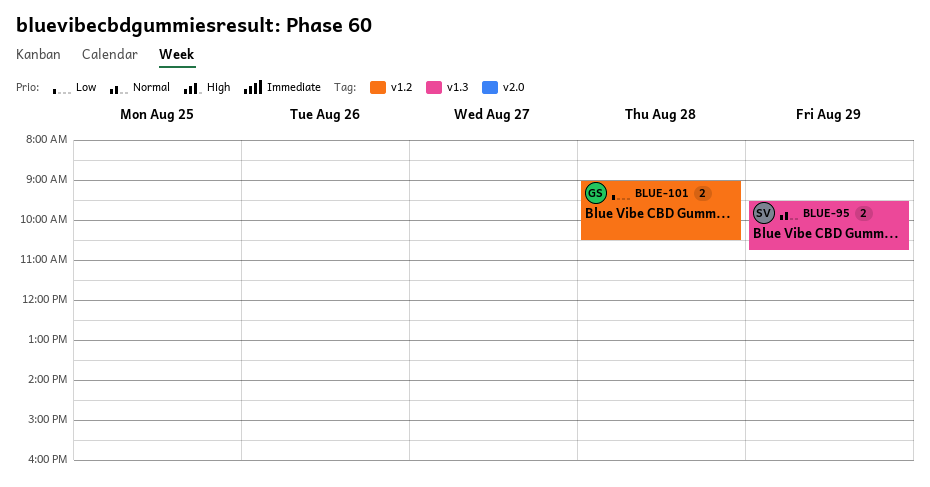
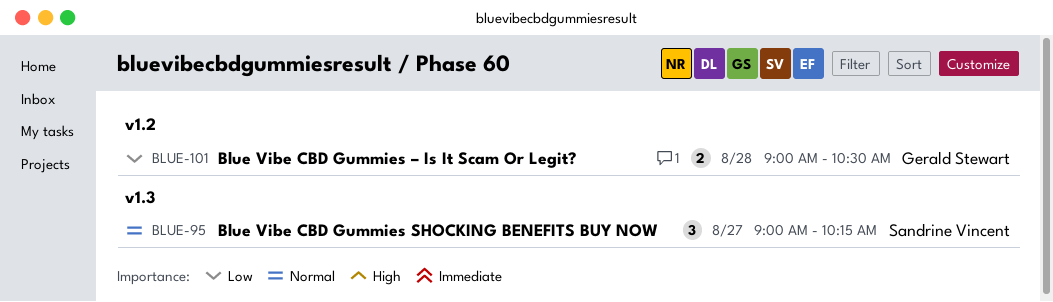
BLUE-95, estimate: 2 -> 3
BLUE-95, day: Aug 29 -> Aug 27
BLUE-95, begins: 09:30 -> 09:00
BLUE-95, ends: 10:45 -> 10:15

